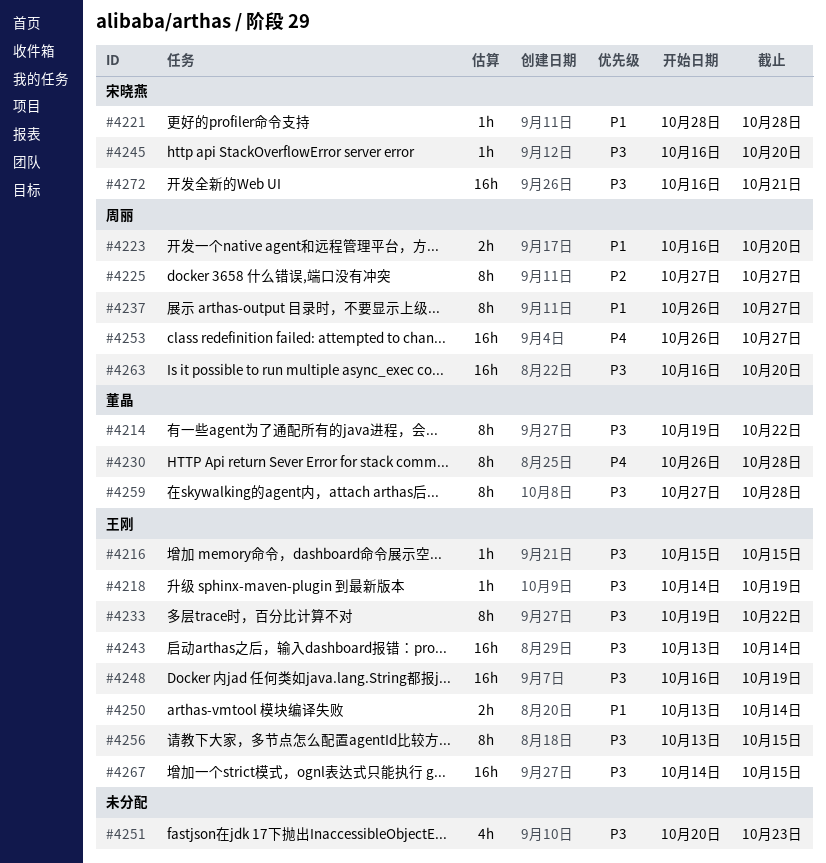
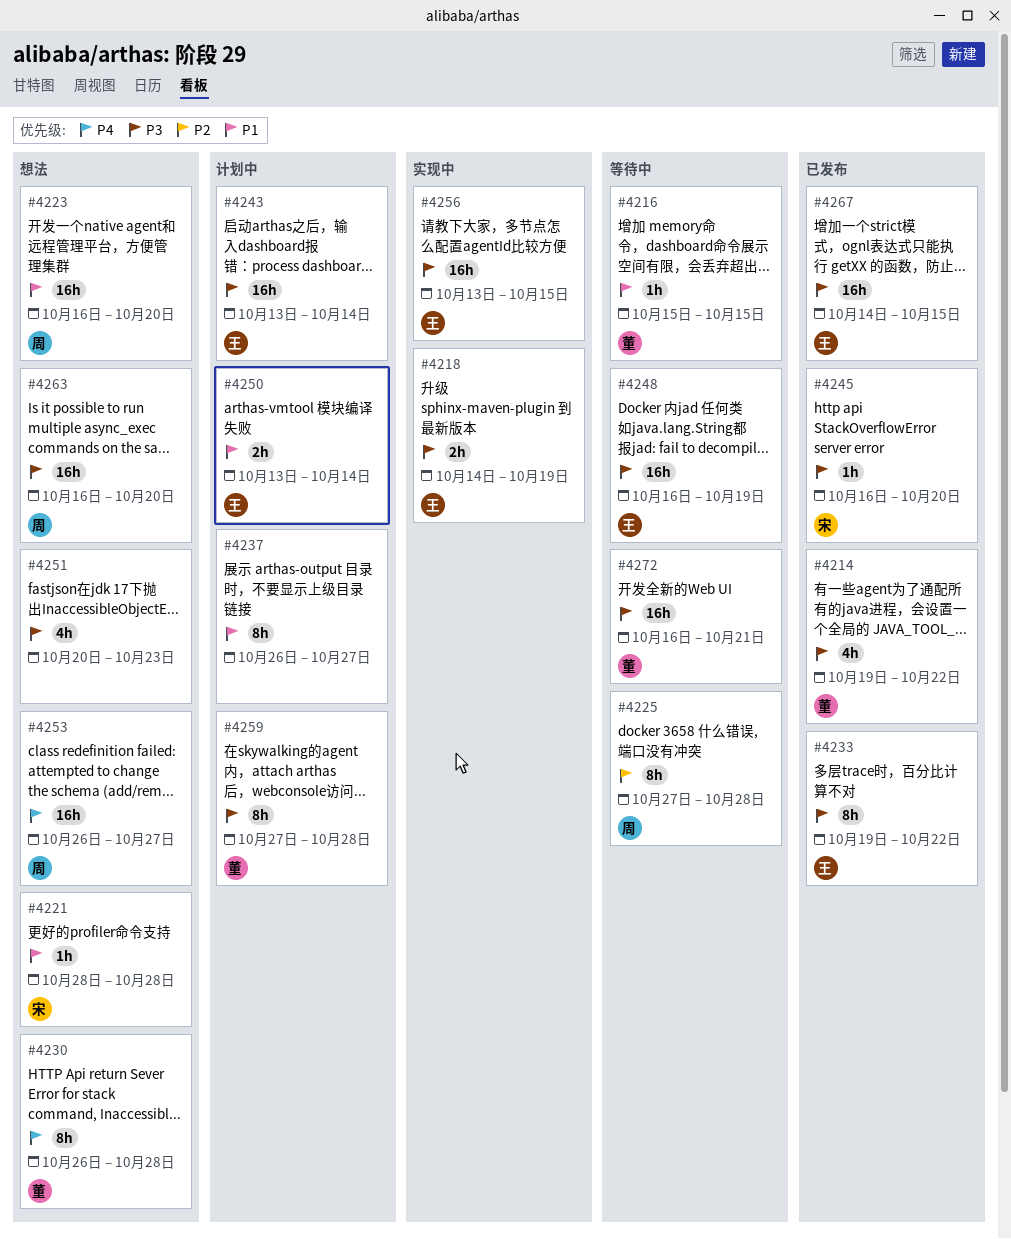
#4214, estimate: 8h -> 4h
#4216, owner: 王刚 -> 董晶
#4216, priority: P3 -> P1
#4218, estimate: 1h -> 2h
#4223, estimate: 2h -> 16h
#4225, due: Oct 27 -> Oct 28
#4237, owner: 周丽 -> none
#4256, estimate: 8h -> 16h
#4272, owner: 宋晓燕 -> 董晶

